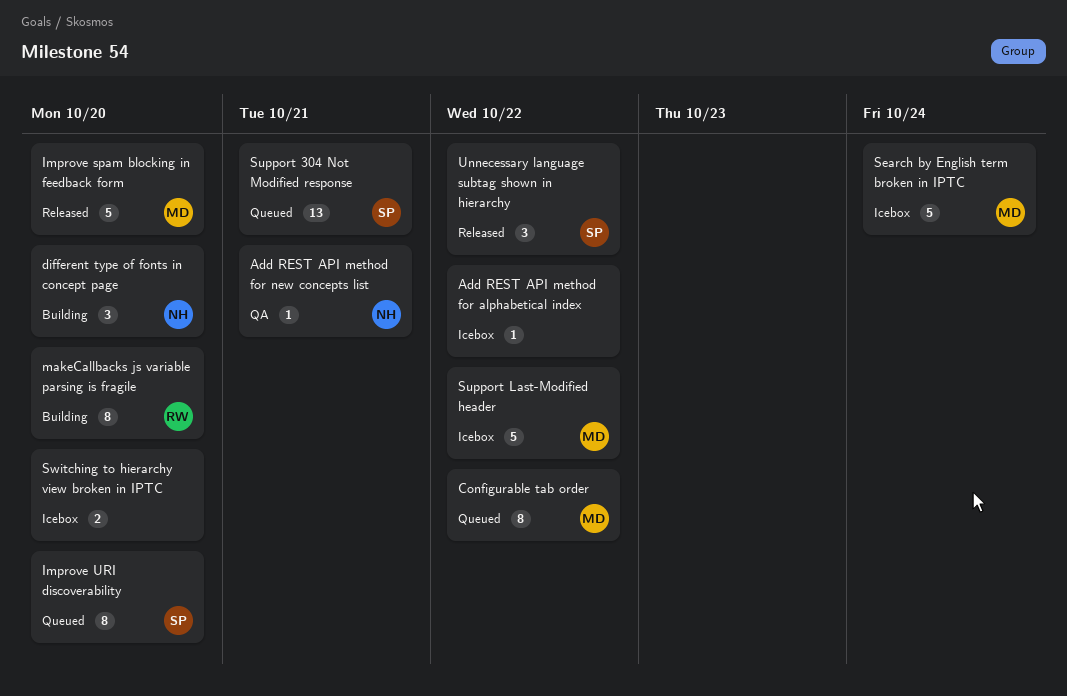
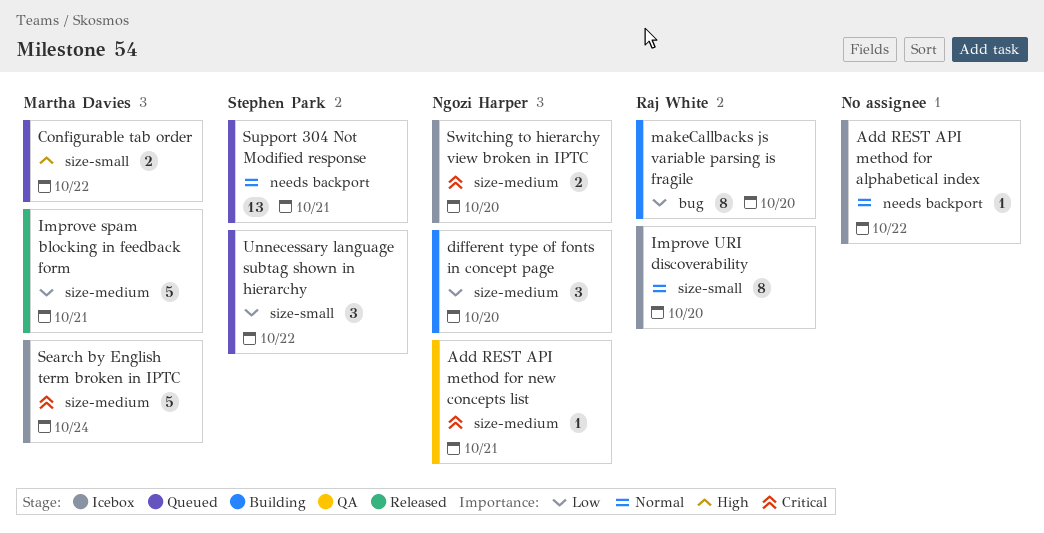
Configurable tab order, estimate: 8 -> 2
Improve spam blocking in feedback form, due: Oct 20 -> Oct 21
Improve URI discoverability, status: Queued -> Icebox
Improve URI discoverability, owner: Stephen Park -> Raj White
Support Last-Modified header: present -> none
Switching to hierarchy view broken in IPTC, owner: none -> Ngozi Harper
Unnecessary language subtag shown in hierarchy, status: Released -> Queued

